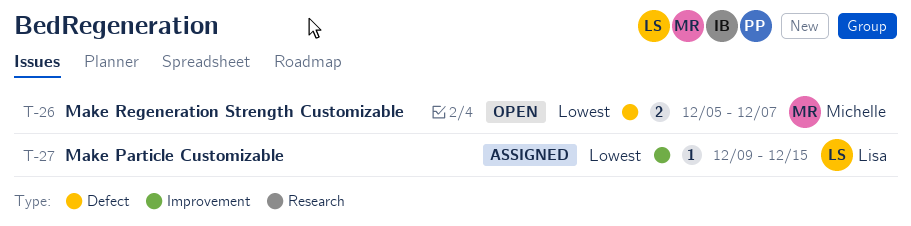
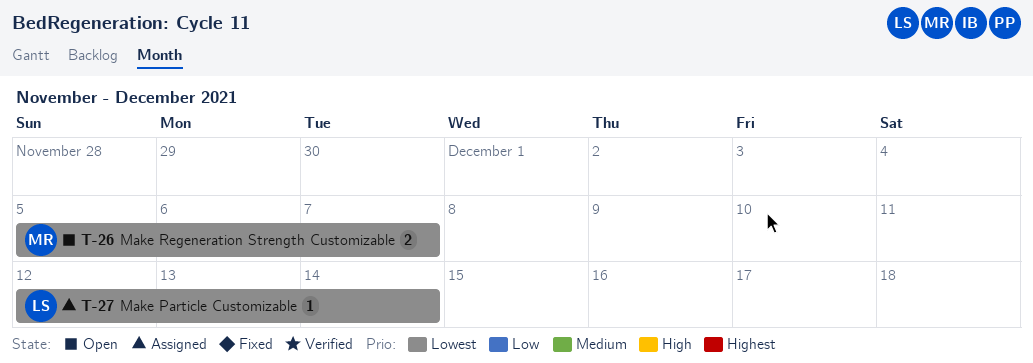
T-27, start: Dec 9 -> Dec 12
T-27, due: Dec 15 -> Dec 14

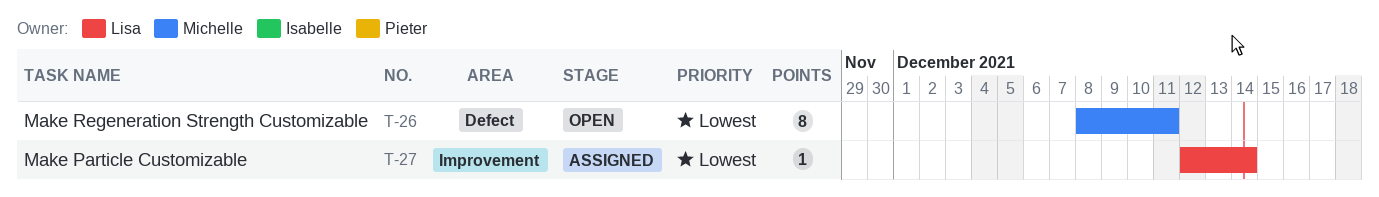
T-26, estimate: 2 -> 8
T-26, start: Dec 5 -> Dec 8
T-26, due: Dec 7 -> Dec 11

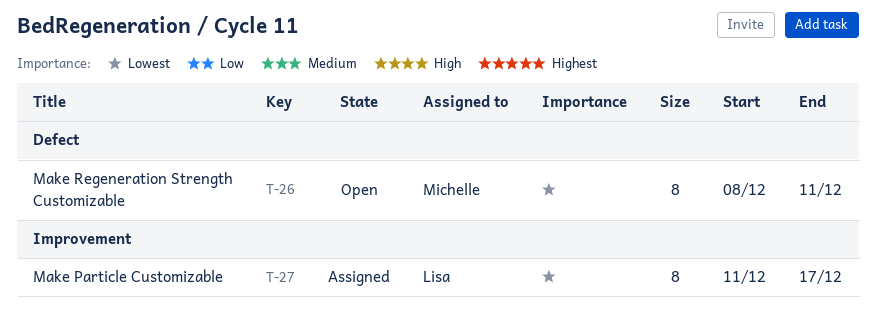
T-27, estimate: 1 -> 8
T-27, start: Dec 12 -> Dec 11
T-27, due: Dec 14 -> Dec 17

